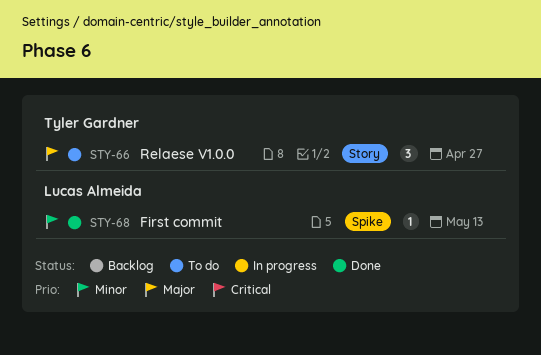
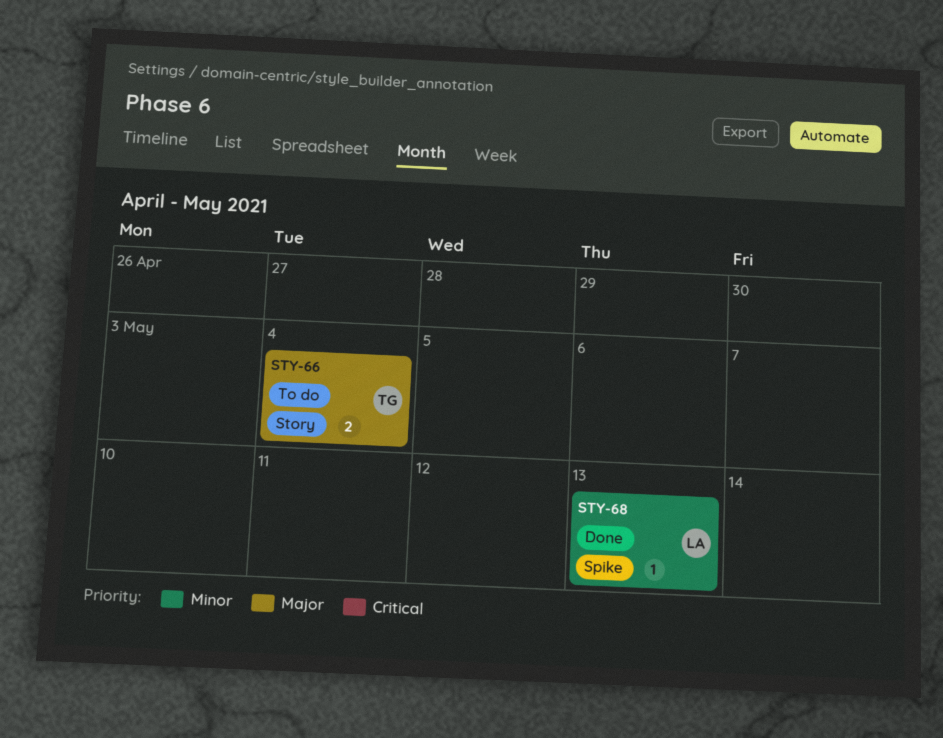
STY-66, estimate: 3 -> 2
STY-66, due: Apr 27 -> May 4

